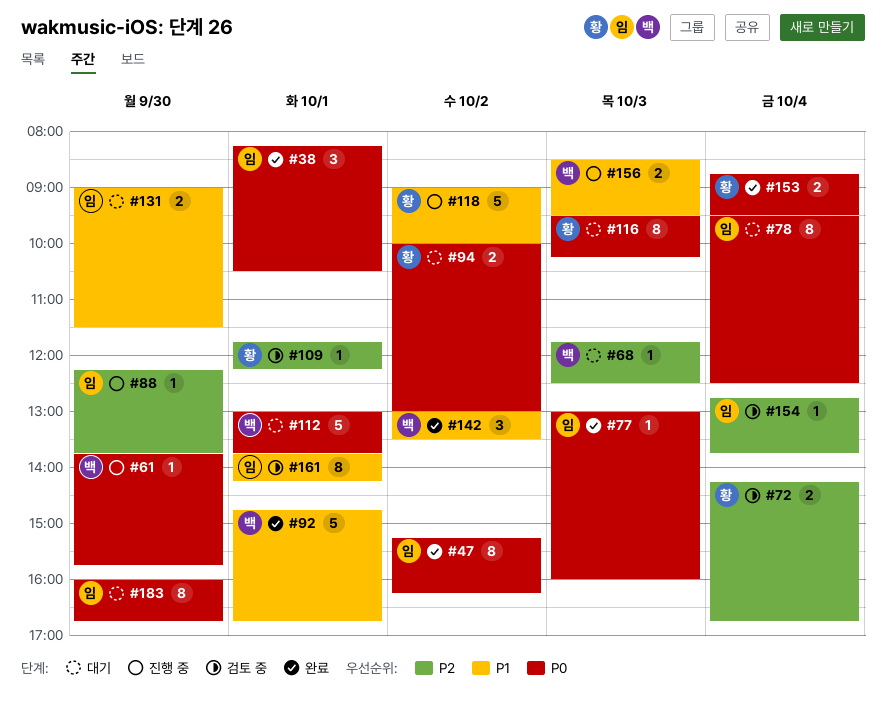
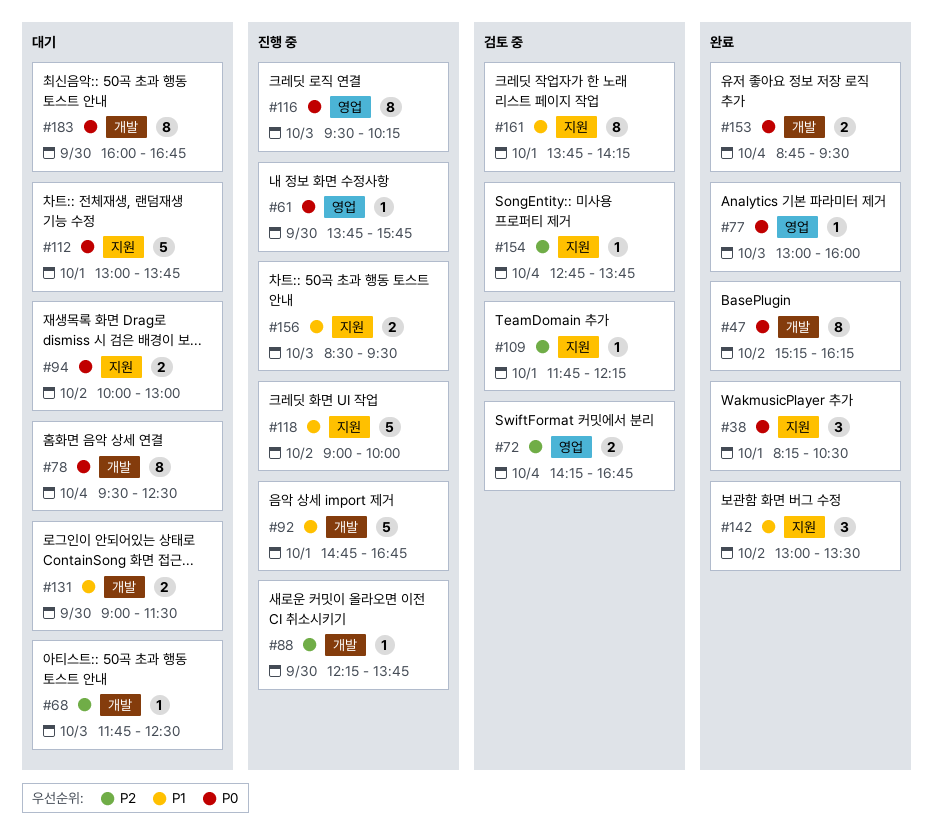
#92, status: 완료 -> 진행 중
#116, status: 대기 -> 진행 중

